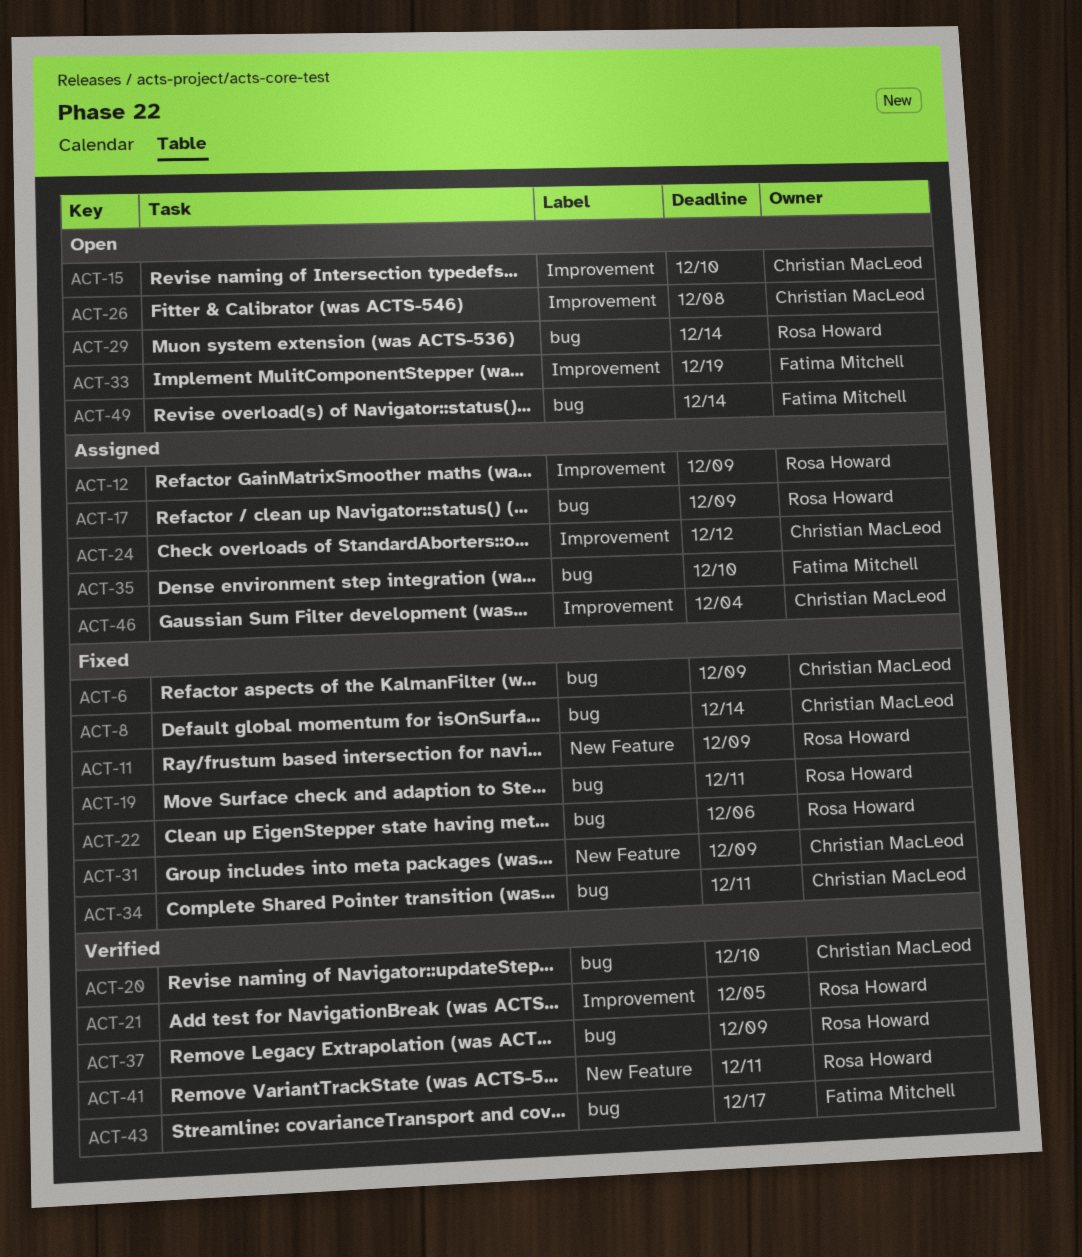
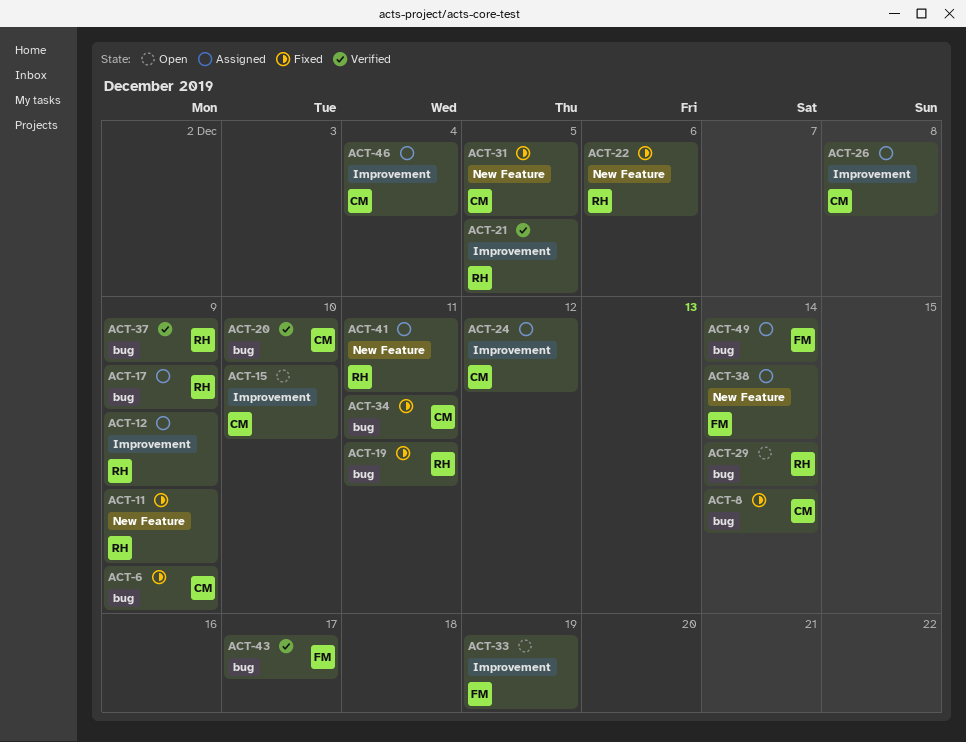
ACT-22, label: bug -> New Feature
ACT-26, status: Open -> Assigned
ACT-31, due: Dec 9 -> Dec 5
ACT-35: present -> none
ACT-38: none -> present
ACT-41, status: Verified -> Assigned
ACT-49, status: Open -> Assigned

